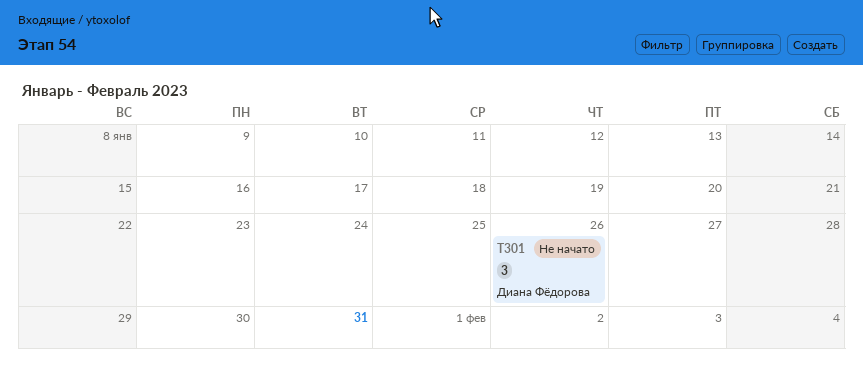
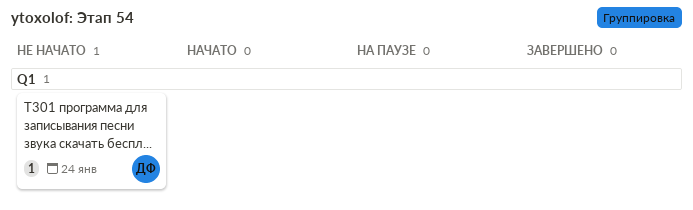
T301, estimate: 3 -> 1
T301, due: Jan 26 -> Jan 24

